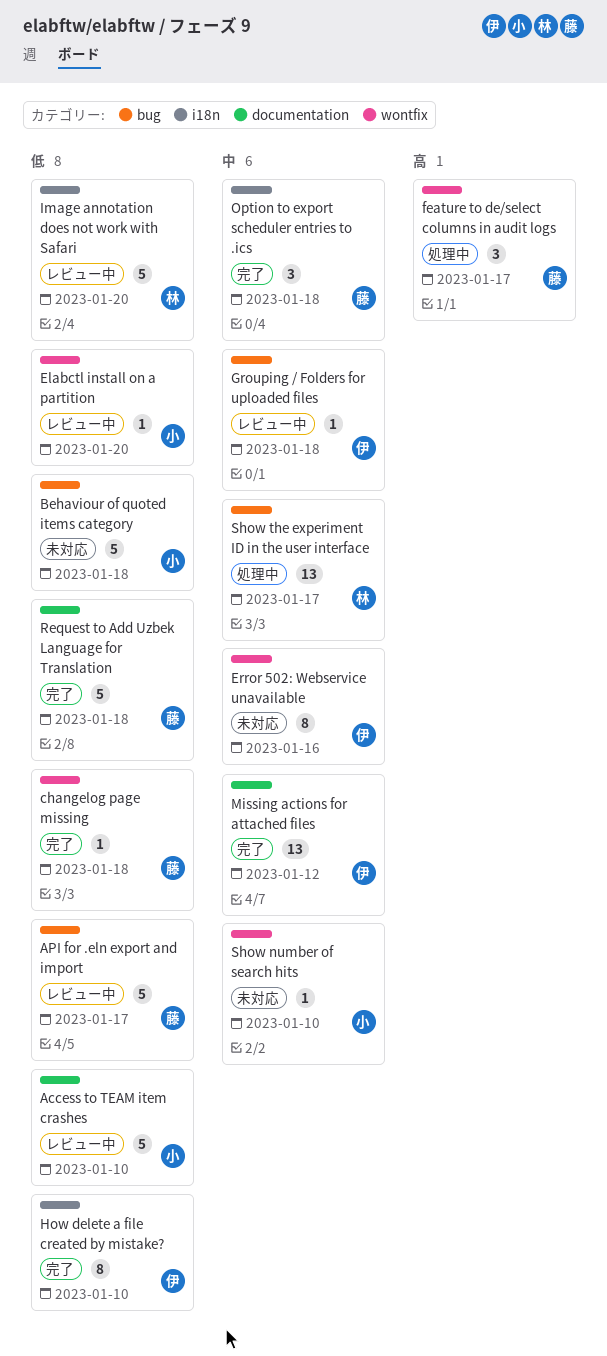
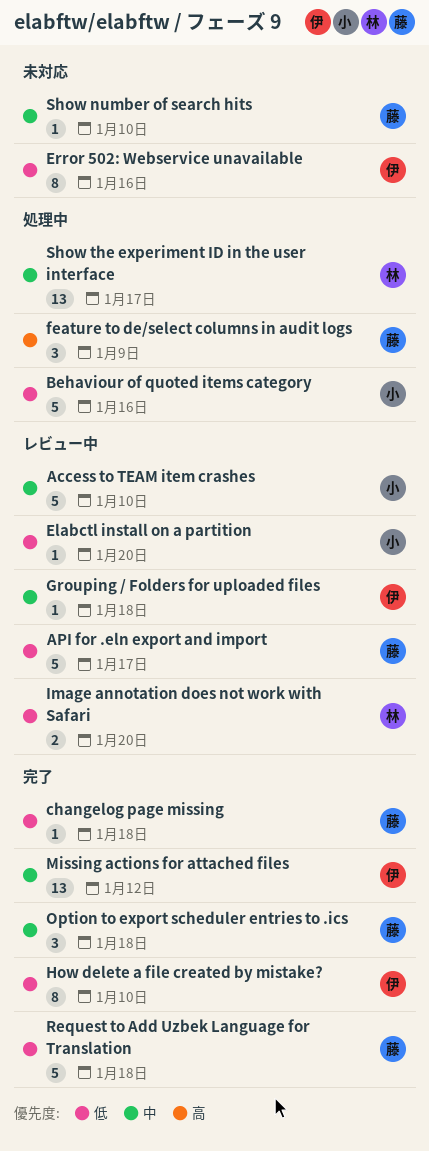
Access to TEAM item crashes, priority: 低 -> 中
Behaviour of quoted items category, status: 未対応 -> 処理中
Behaviour of quoted items category, due: Jan 18 -> Jan 16
Error 502: Webservice unavailable, priority: 中 -> 低
feature to de/select columns in audit logs, due: Jan 17 -> Jan 9
Image annotation does not work with Safari, estimate: 5 -> 2
Show number of search hits, owner: 小 -> 藤

